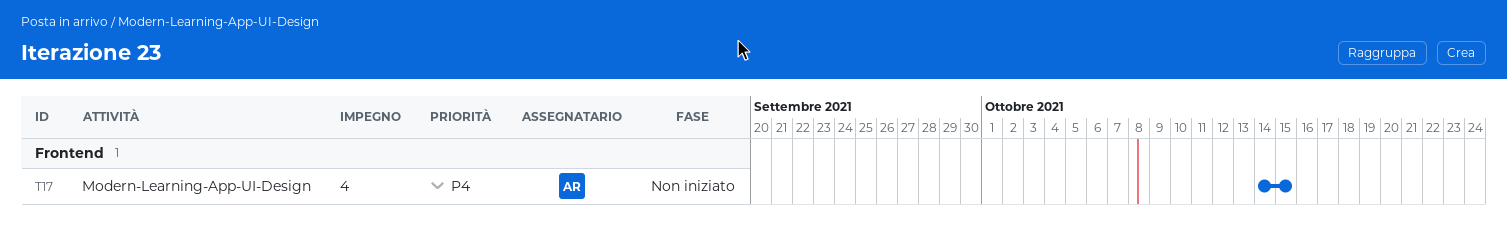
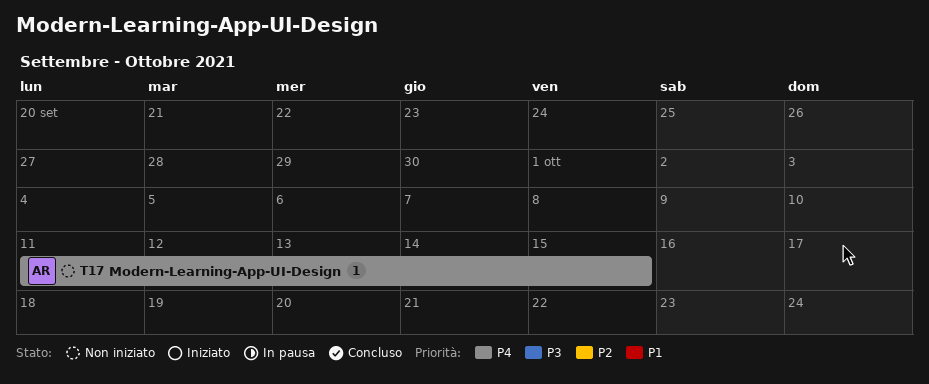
T17, estimate: 4 -> 1
T17, start: Oct 14 -> Oct 11

